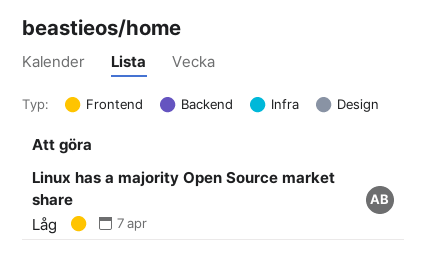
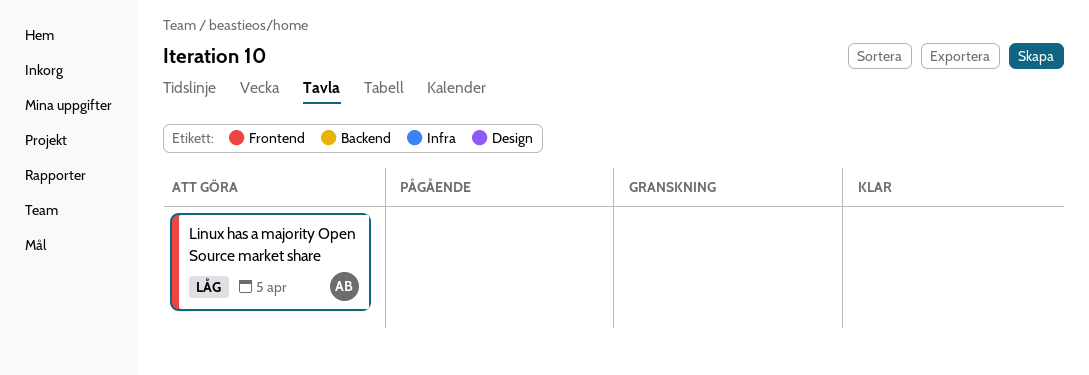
Linux has a majority Open Source market share, due: Apr 7 -> Apr 5

